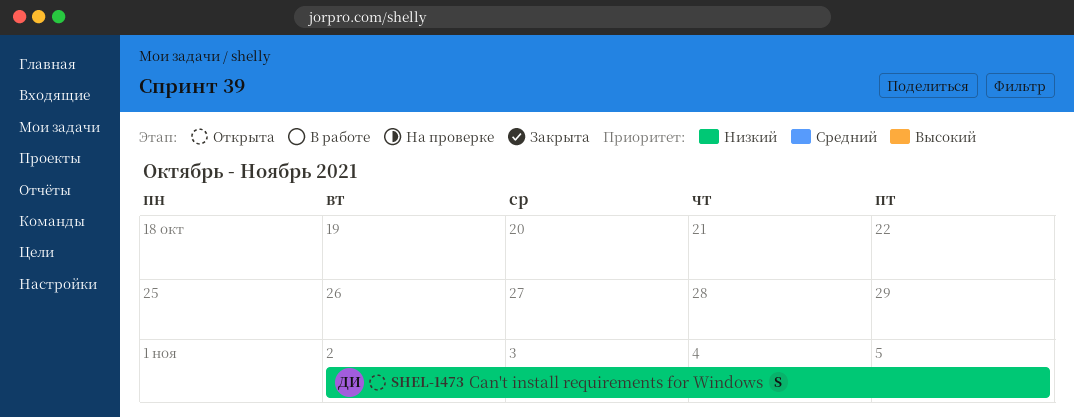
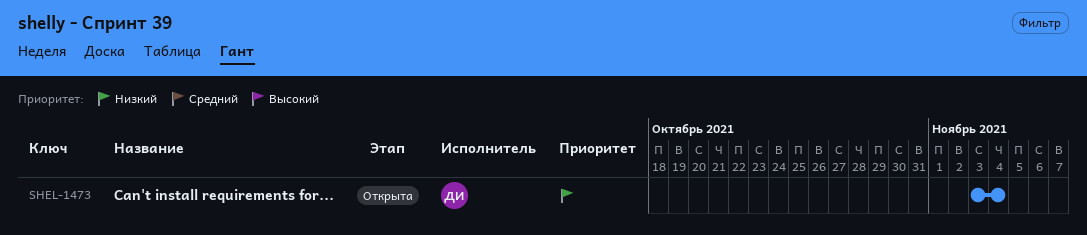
SHEL-1473, start: Nov 2 -> Nov 3
SHEL-1473, due: Nov 5 -> Nov 4

